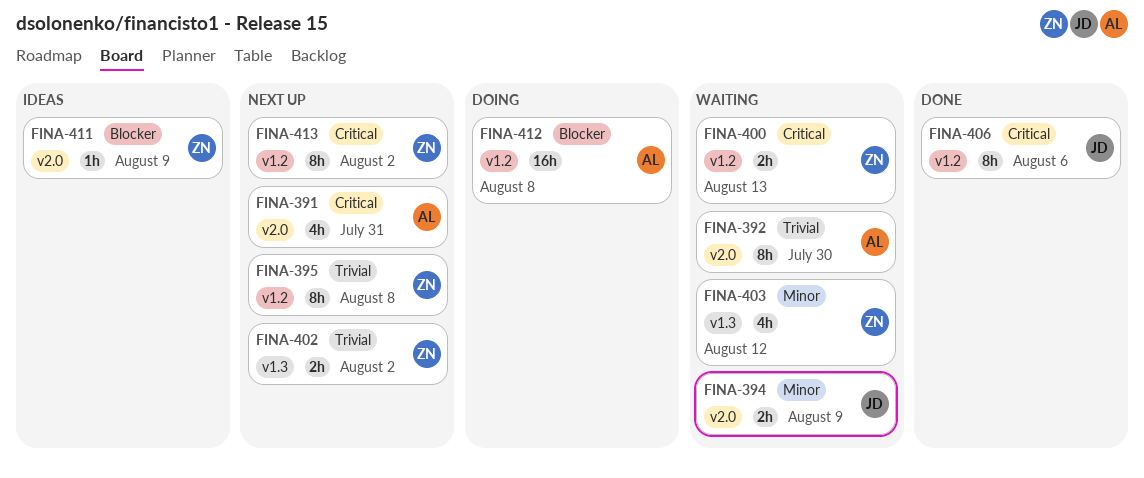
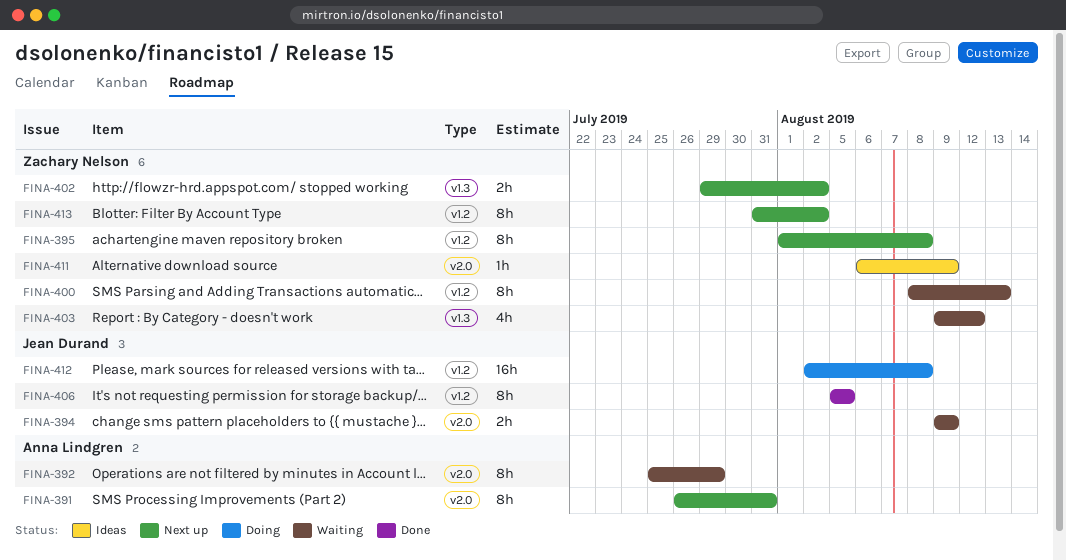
FINA-391, estimate: 4h -> 8h
FINA-392, due: Jul 30 -> Jul 29
FINA-400, estimate: 2h -> 8h
FINA-406, due: Aug 6 -> Aug 5
FINA-412, owner: Anna Lindgren -> Jean Durand

